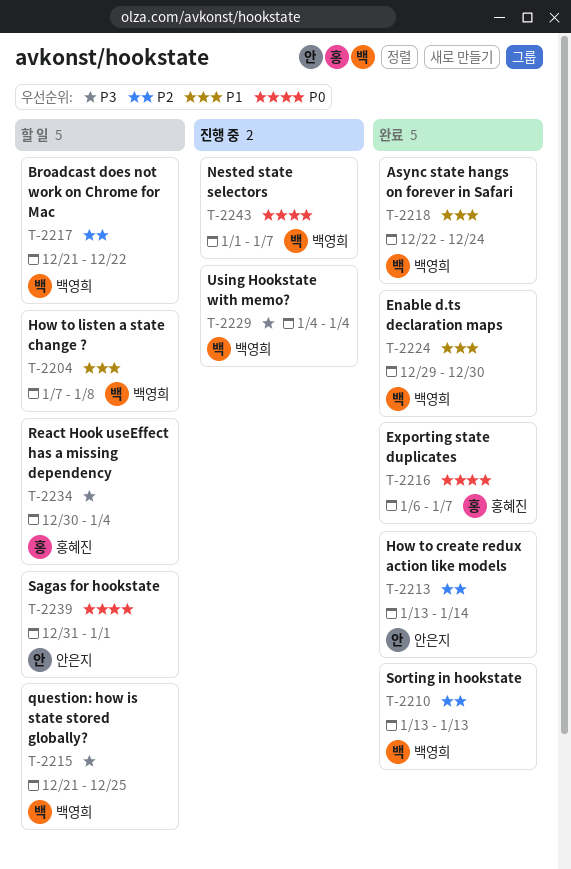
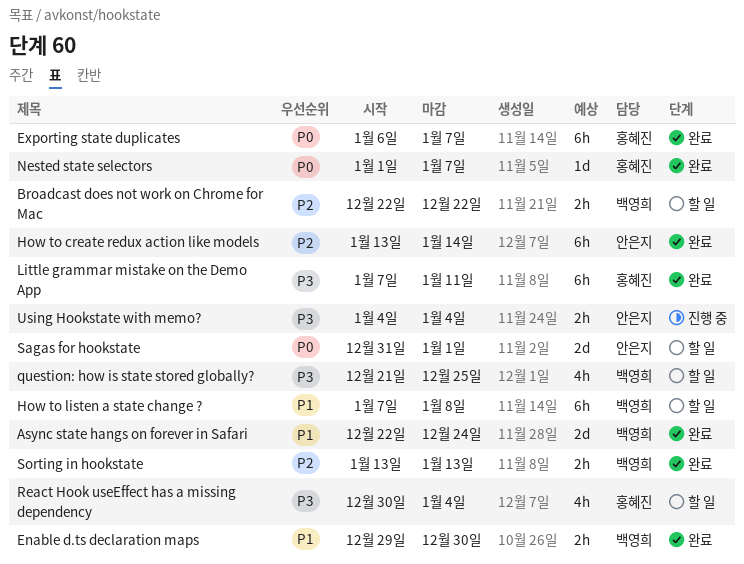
Broadcast does not work on Chrome for Mac, start: Dec 21 -> Dec 22
Little grammar mistake on the Demo App: none -> present
Nested state selectors, status: 진행 중 -> 완료
Nested state selectors, owner: 백영희 -> 홍혜진
Using Hookstate with memo?, owner: 백영희 -> 안은지

